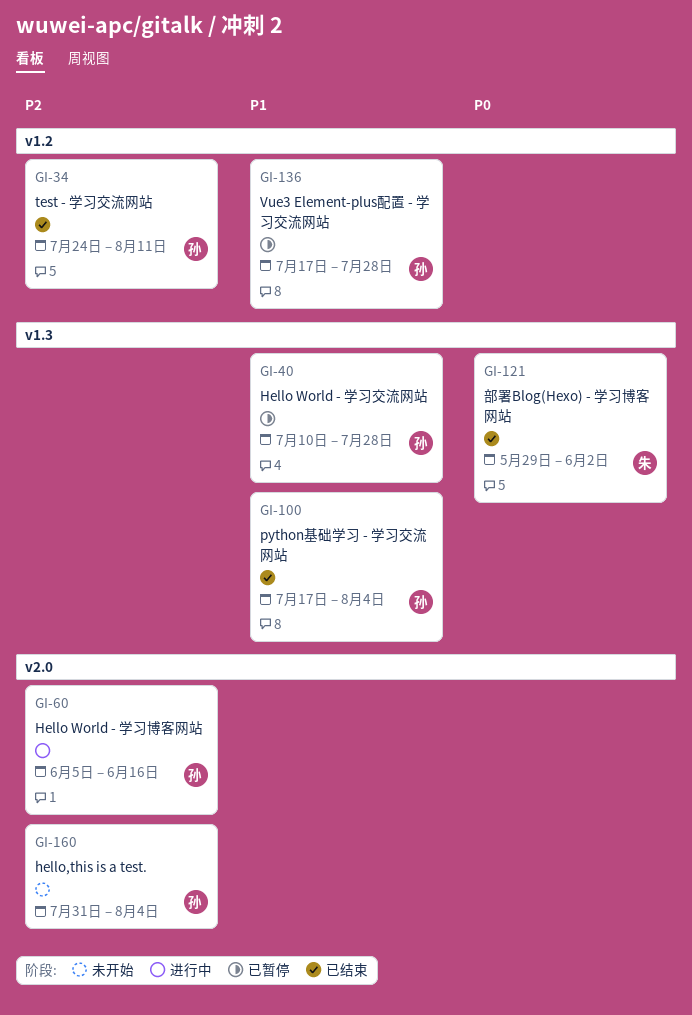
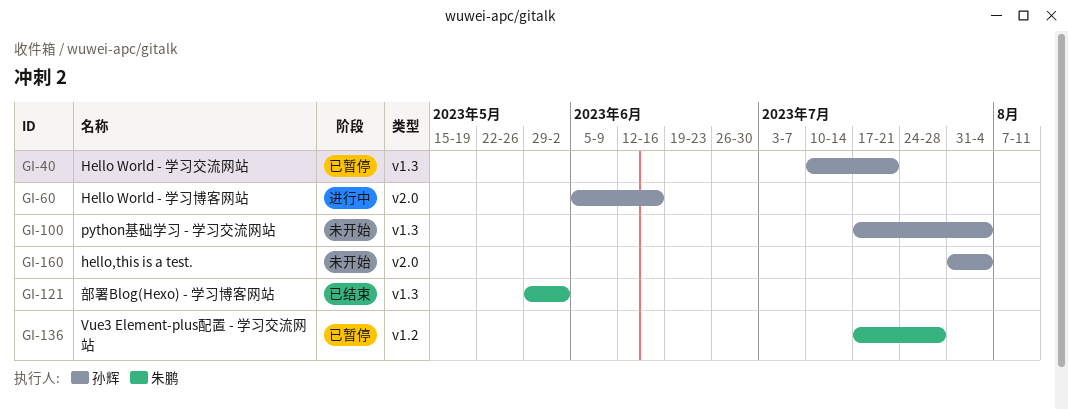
GI-34: present -> none
GI-40, due: Jul 28 -> Jul 21
GI-100, status: 已结束 -> 未开始
GI-136, owner: 孙辉 -> 朱鹏

